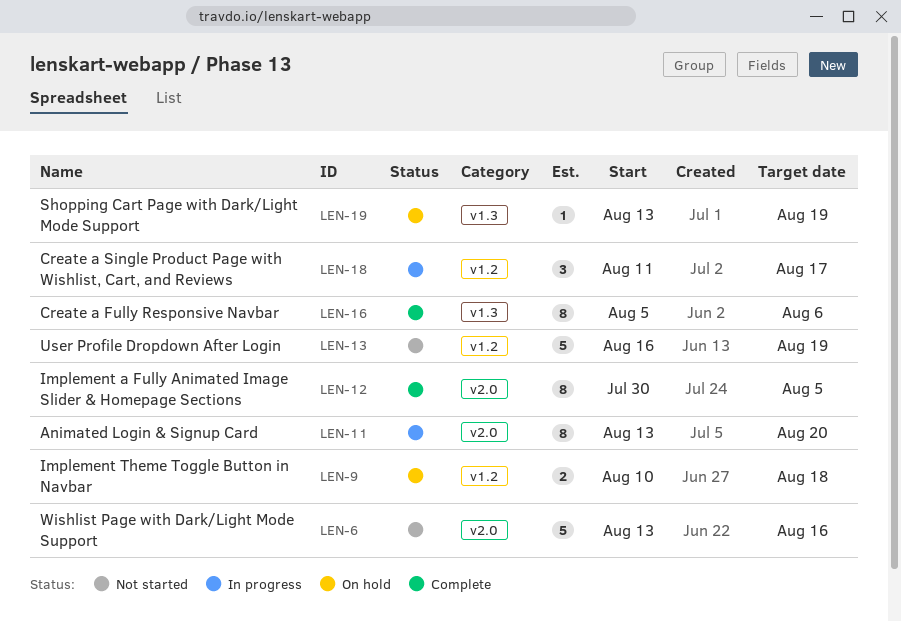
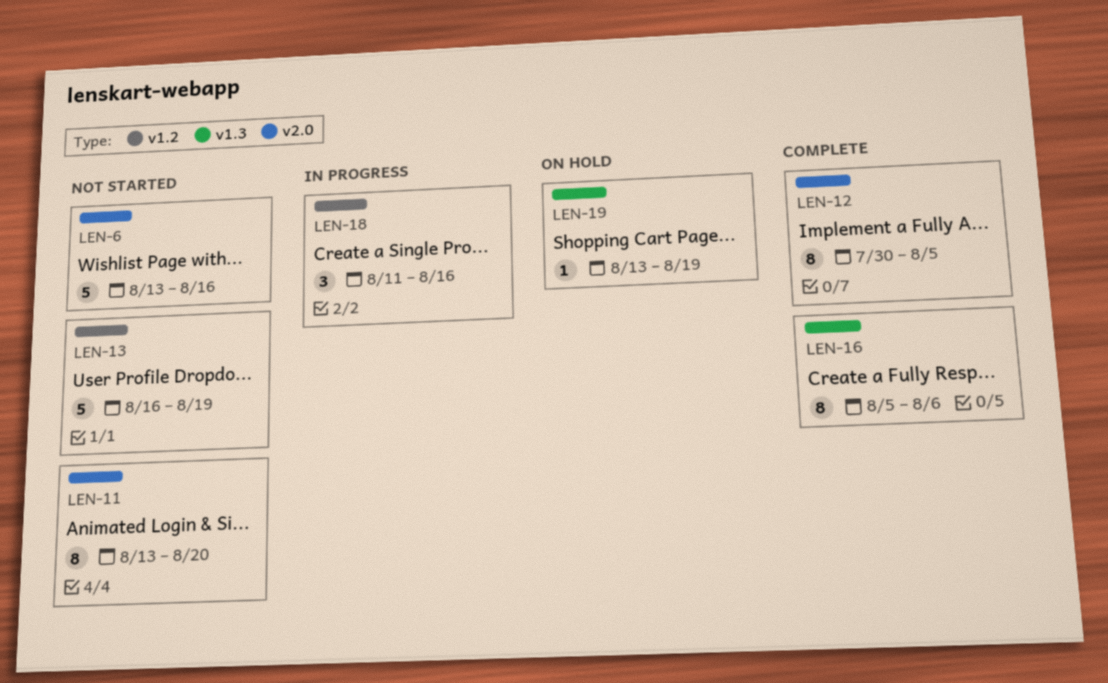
LEN-9: present -> none
LEN-11, status: In progress -> Not started
LEN-18, due: Aug 17 -> Aug 16

